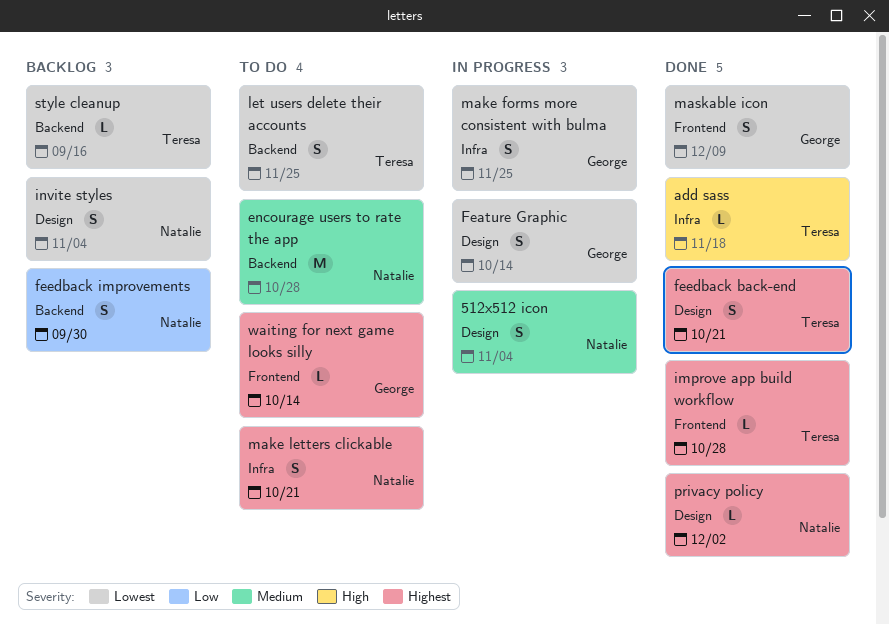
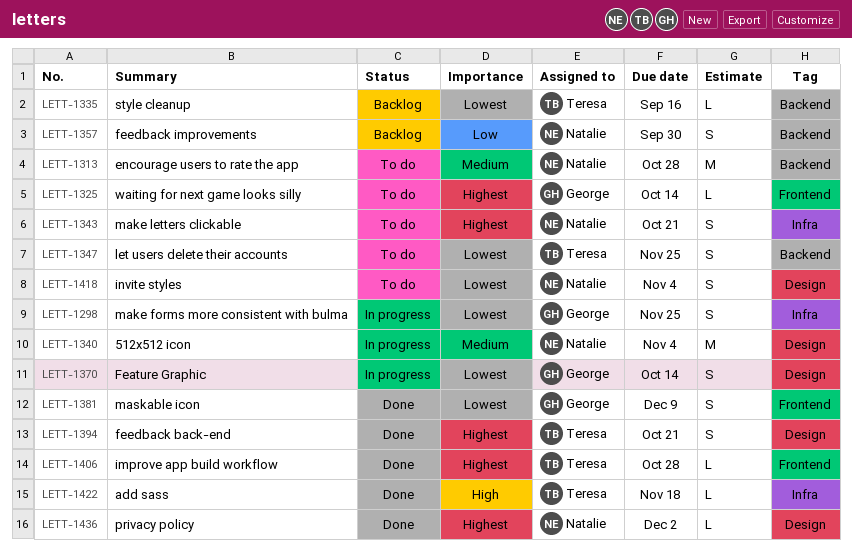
512x512 icon, estimate: S -> M
invite styles, status: Backlog -> To do

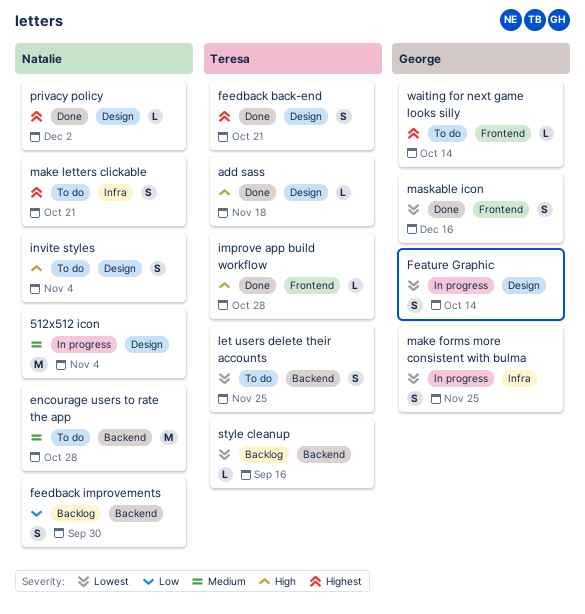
add sass, label: Infra -> Design
improve app build workflow, priority: Highest -> High
invite styles, priority: Lowest -> High
maskable icon, due: Dec 9 -> Dec 16

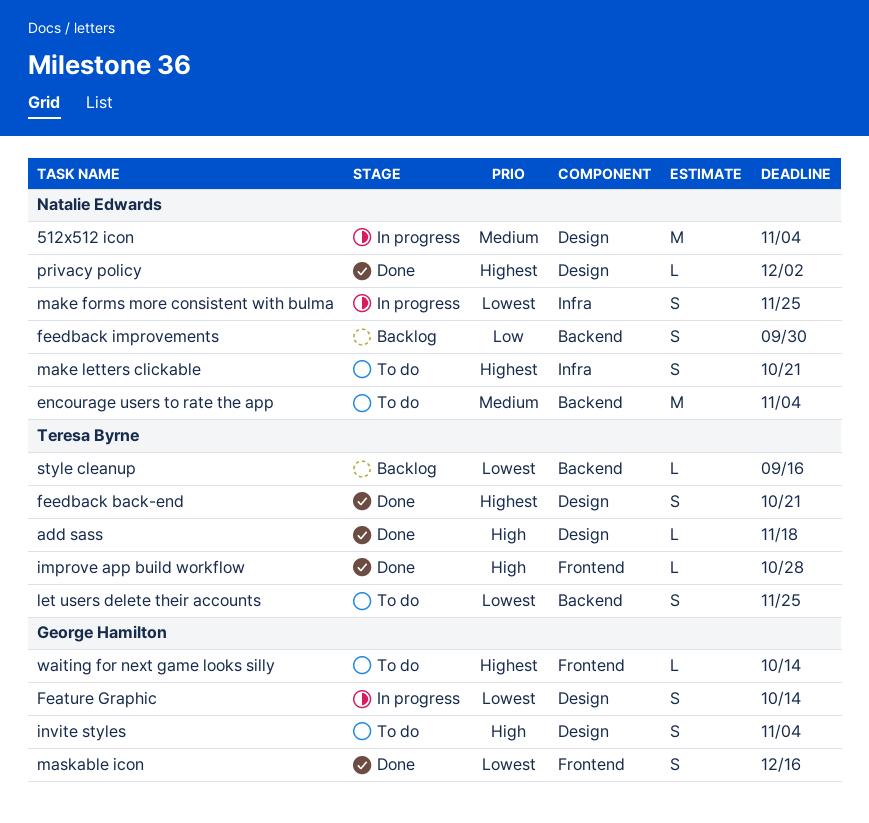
encourage users to rate the app, due: Oct 28 -> Nov 4
invite styles, owner: Natalie Edwards -> George Hamilton
make forms more consistent with bulma, owner: George Hamilton -> Natalie Edwards

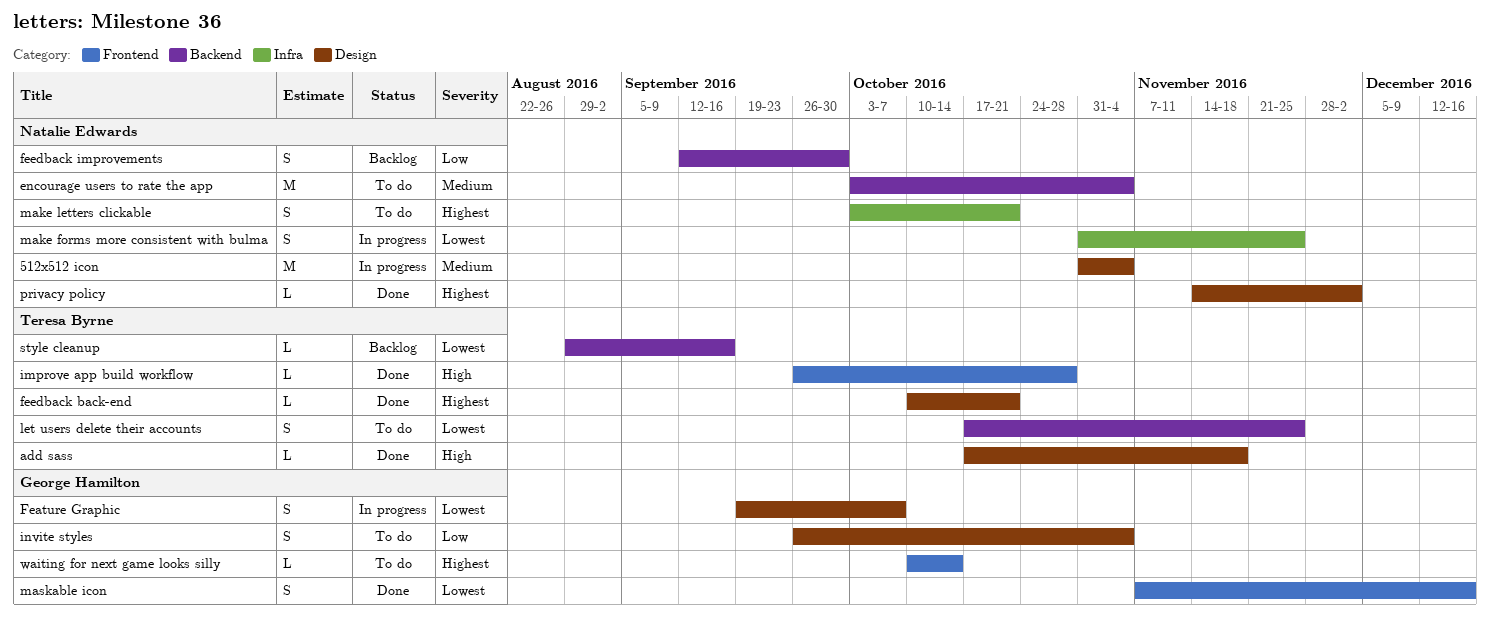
Feature Graphic, due: Oct 14 -> Oct 7
feedback back-end, estimate: S -> L
invite styles, priority: High -> Low

